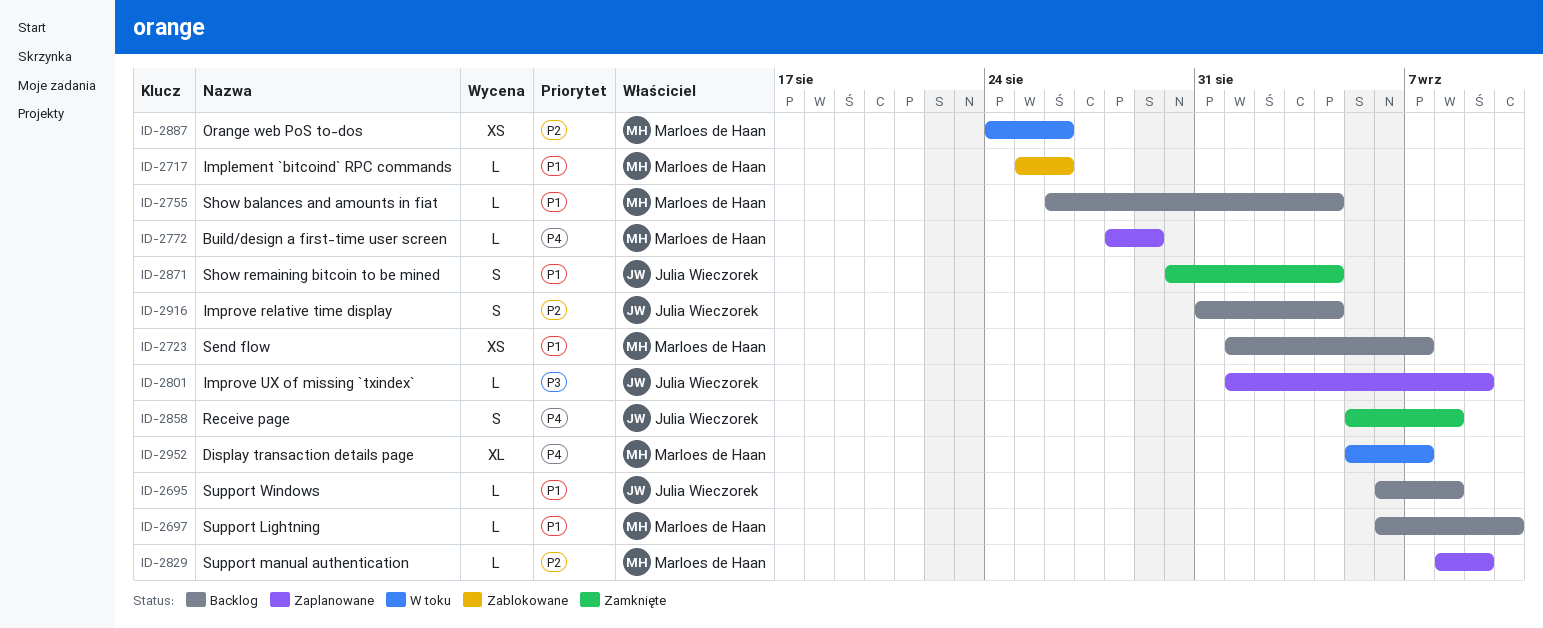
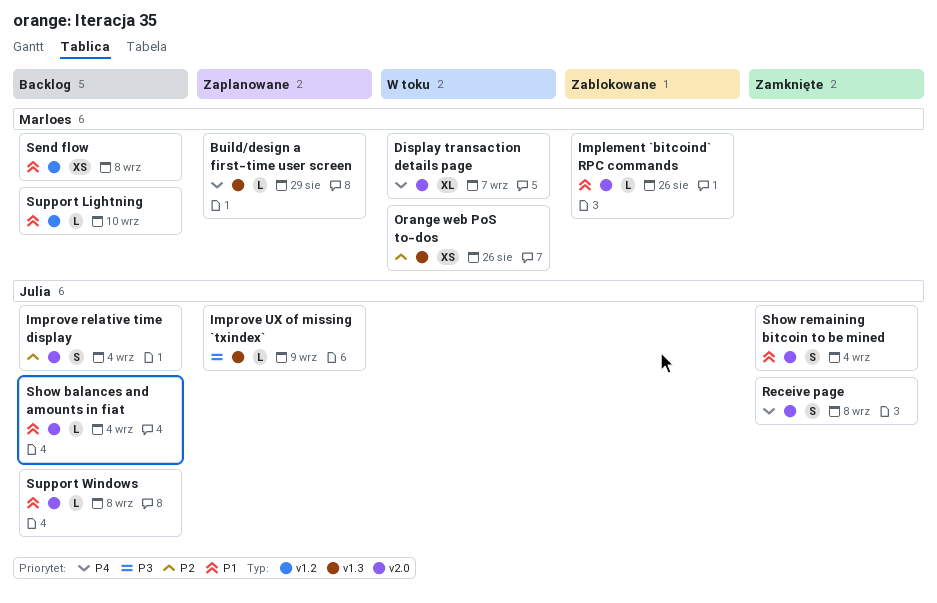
Send flow, due: Sep 7 -> Sep 8
Show balances and amounts in fiat, owner: Marloes de Haan -> Julia Wieczorek
Support manual authentication: present -> none

